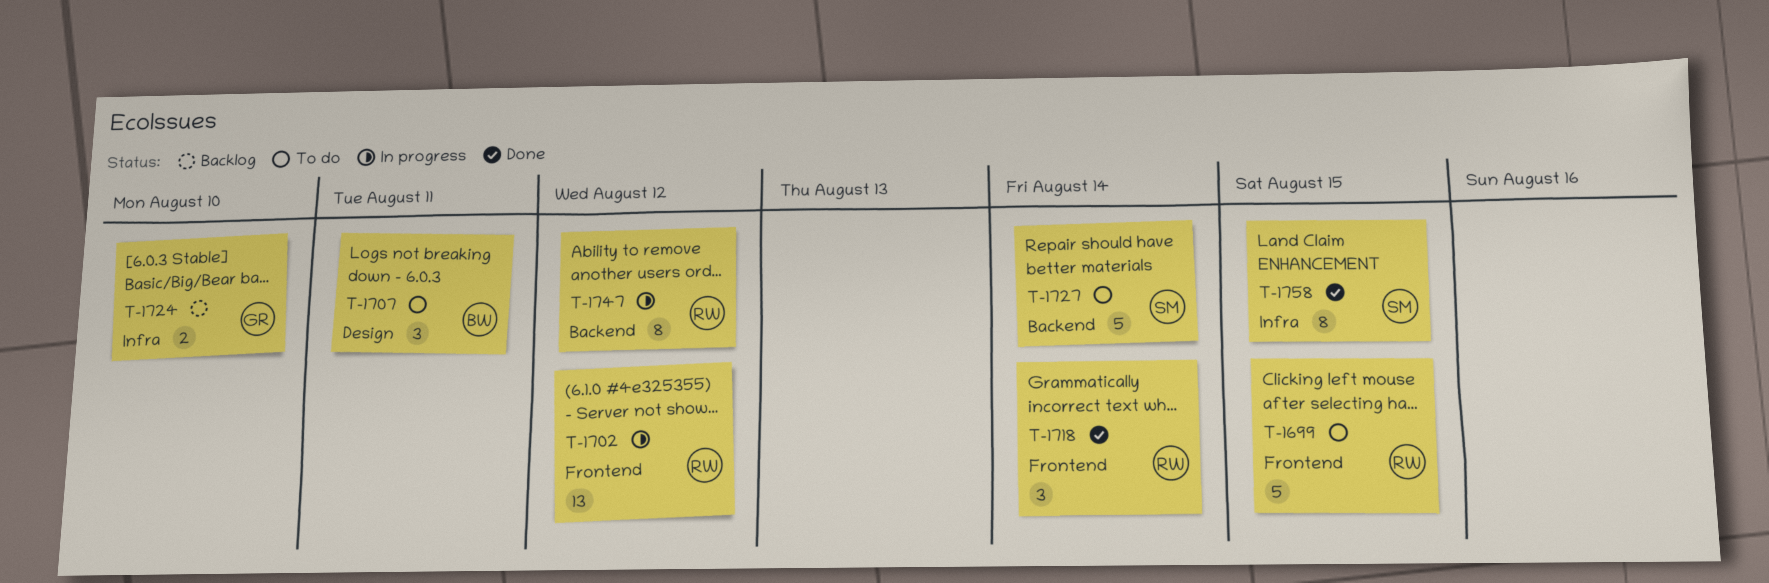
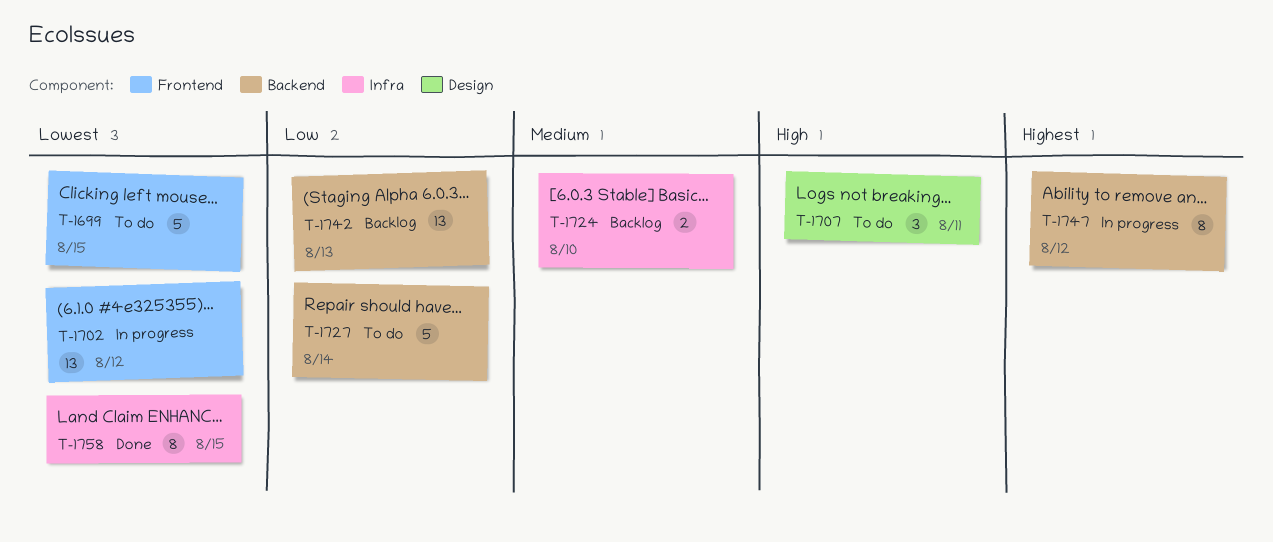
T-1718: present -> none
T-1742: none -> present

